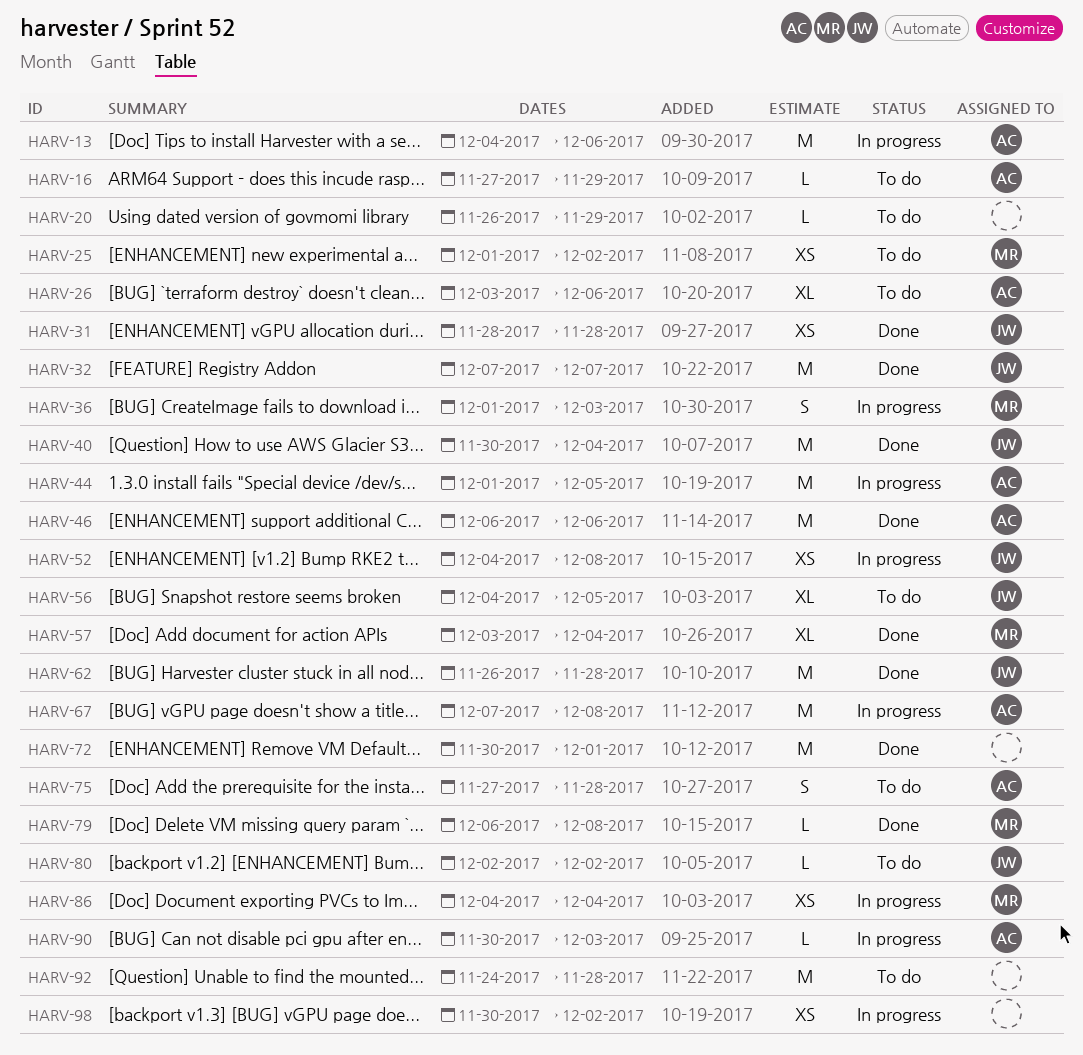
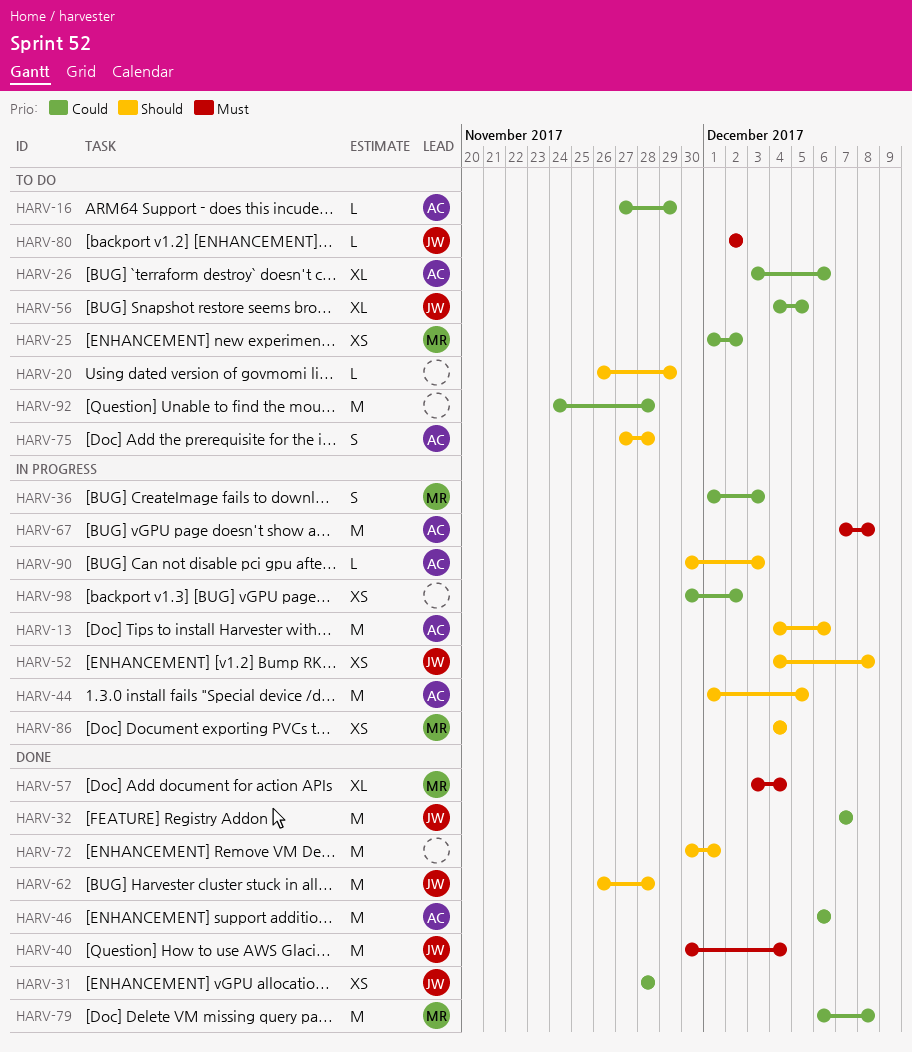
HARV-79, estimate: L -> M

